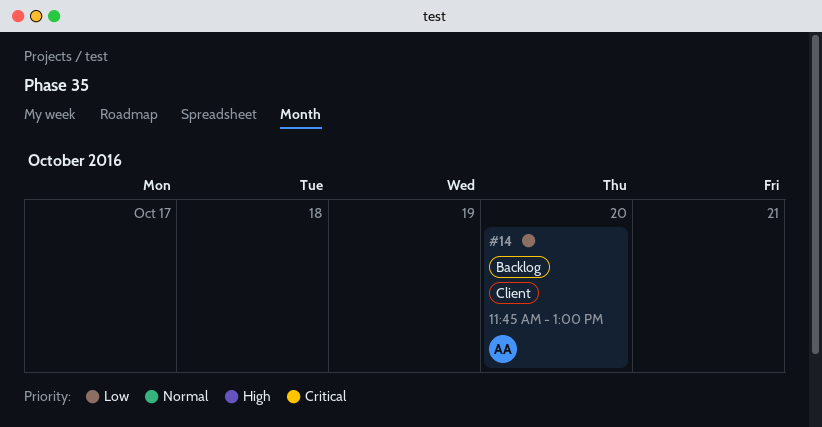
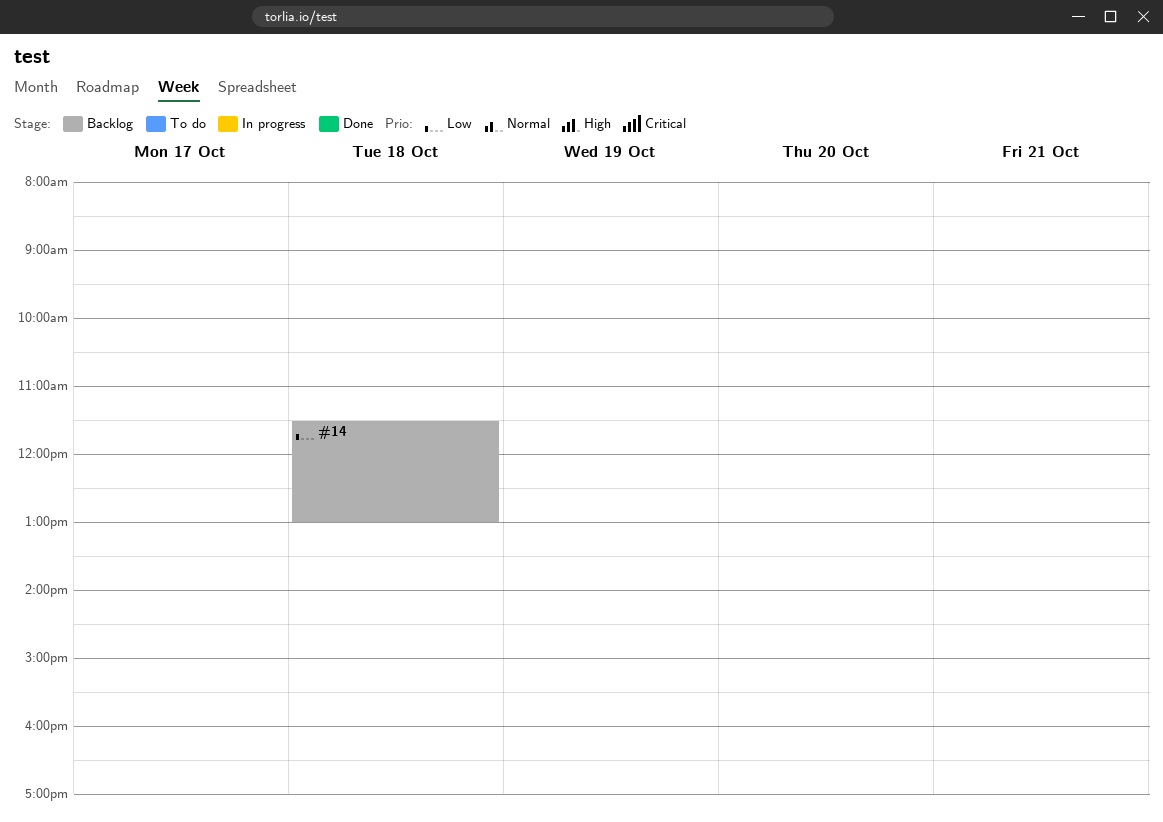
#14, day: Oct 20 -> Oct 18
#14, begins: 11:45 -> 11:30

